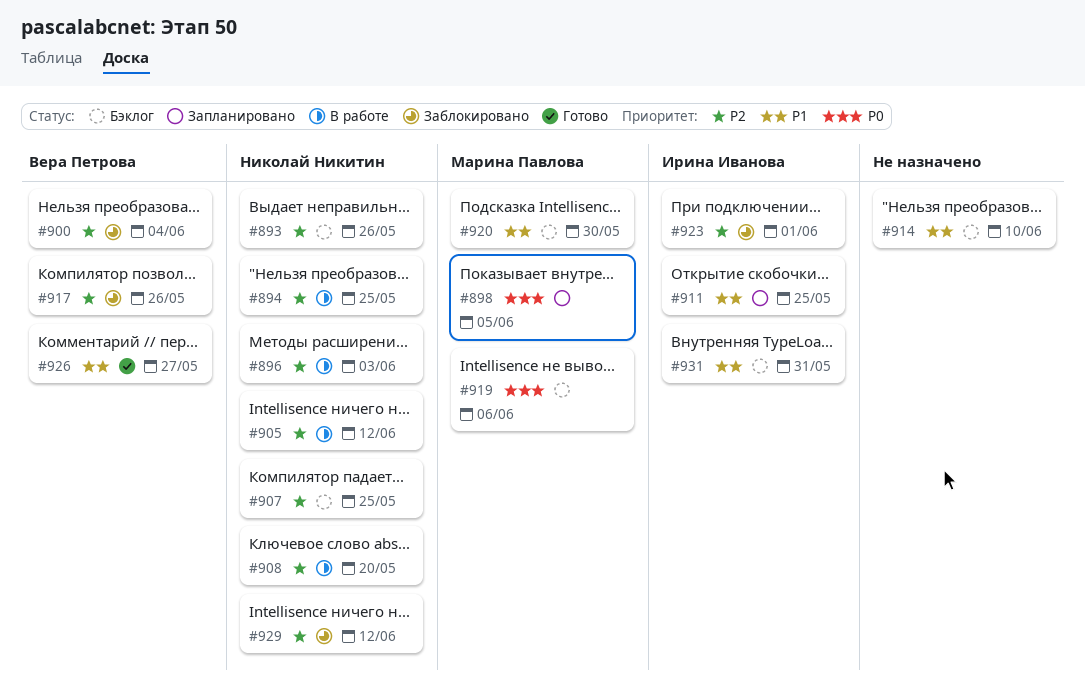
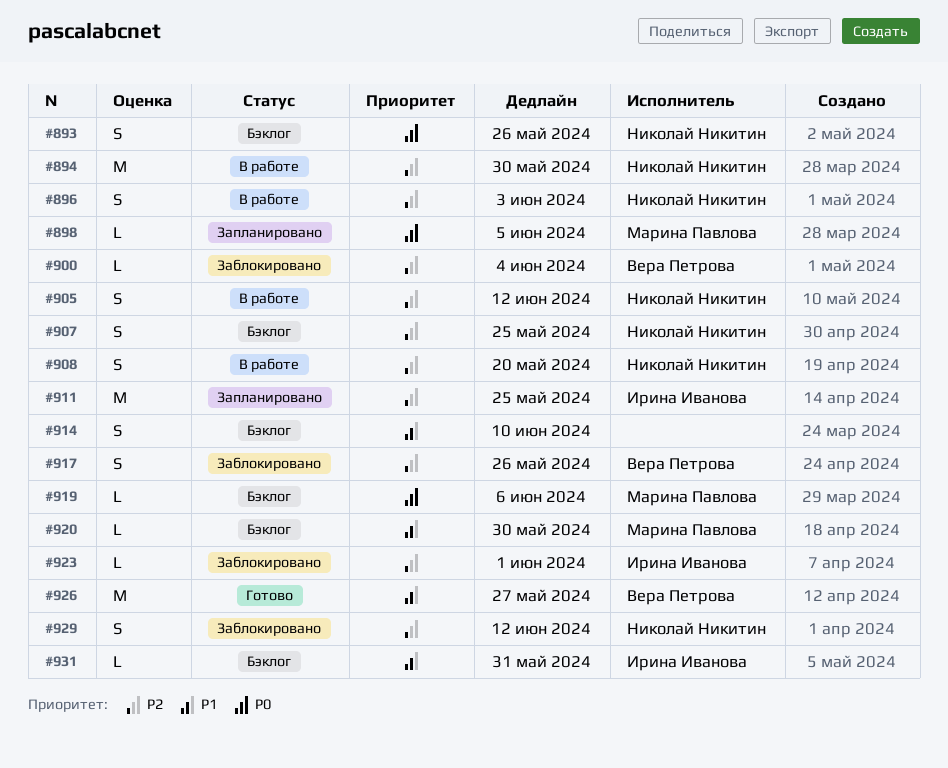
#893, priority: P2 -> P0
#894, due: May 25 -> May 30
#911, priority: P1 -> P2

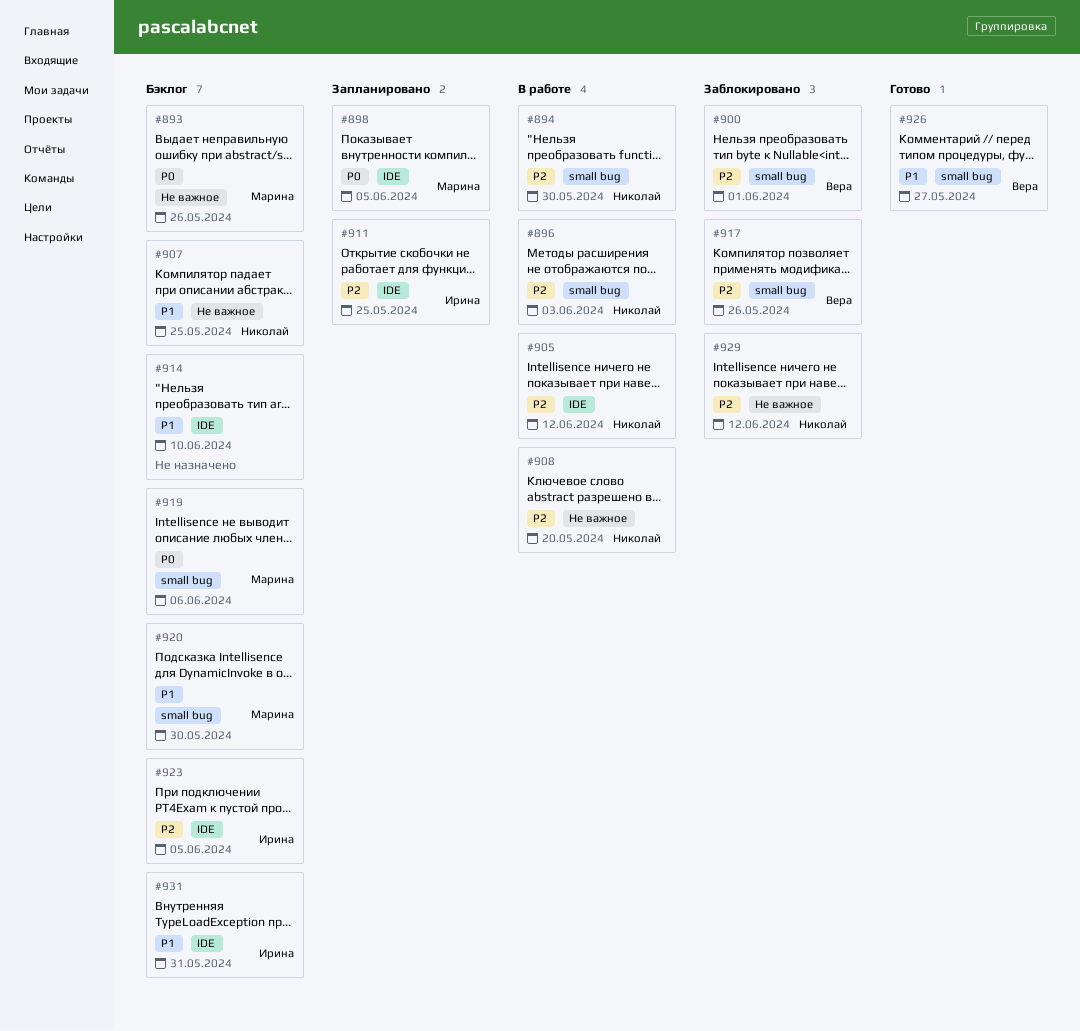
#893, owner: Николай Никитин -> Марина Павлова
#900, due: Jun 4 -> Jun 1
#907, priority: P2 -> P1
#923, status: Заблокировано -> Бэклог
#923, due: Jun 1 -> Jun 5

